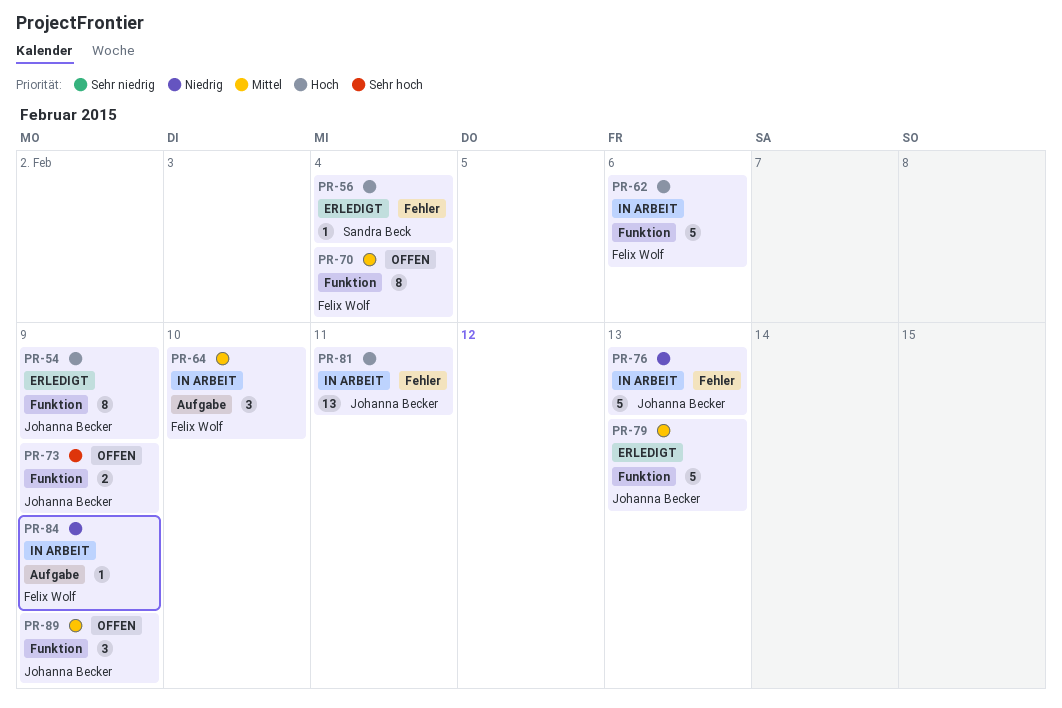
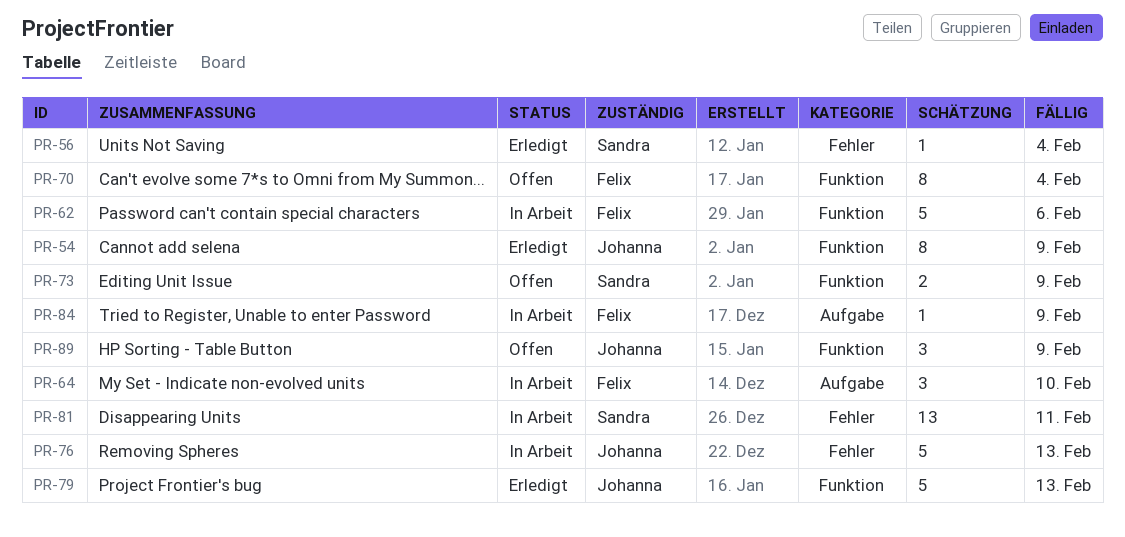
PR-73, owner: Johanna Becker -> Sandra Beck
PR-81, owner: Johanna Becker -> Sandra Beck

